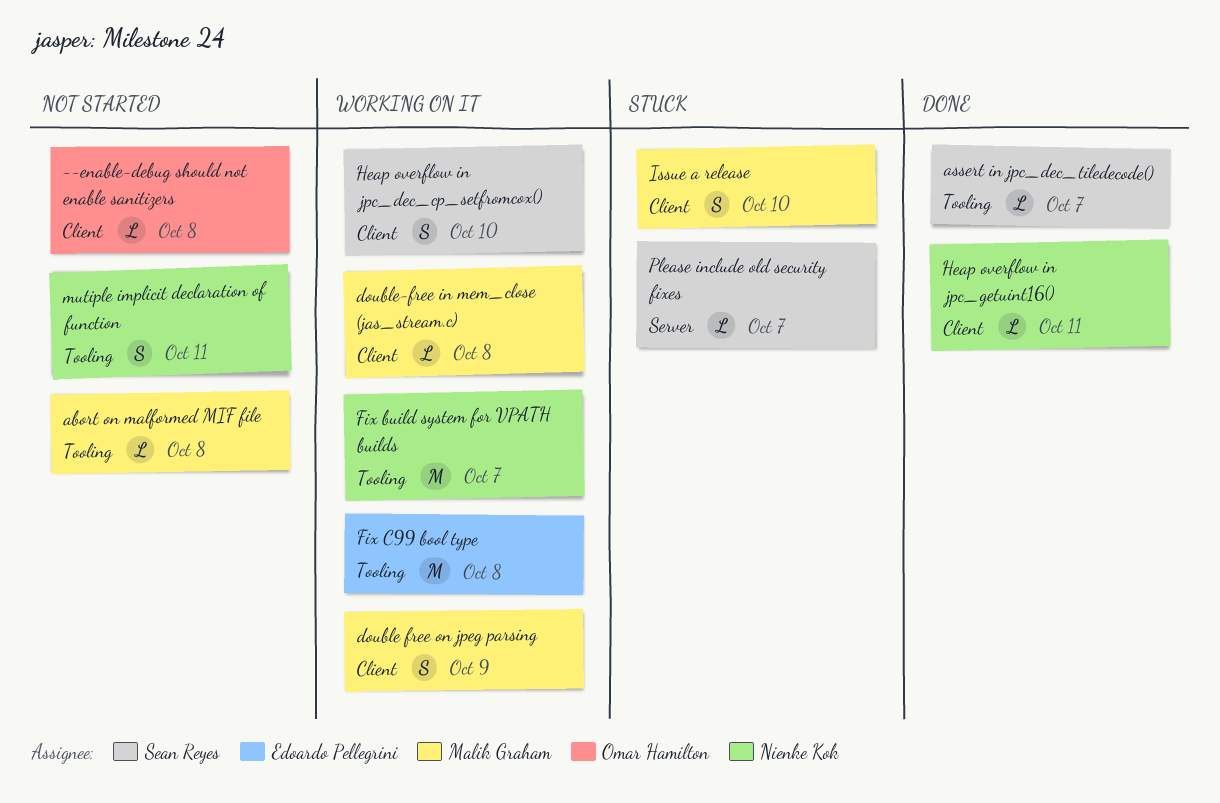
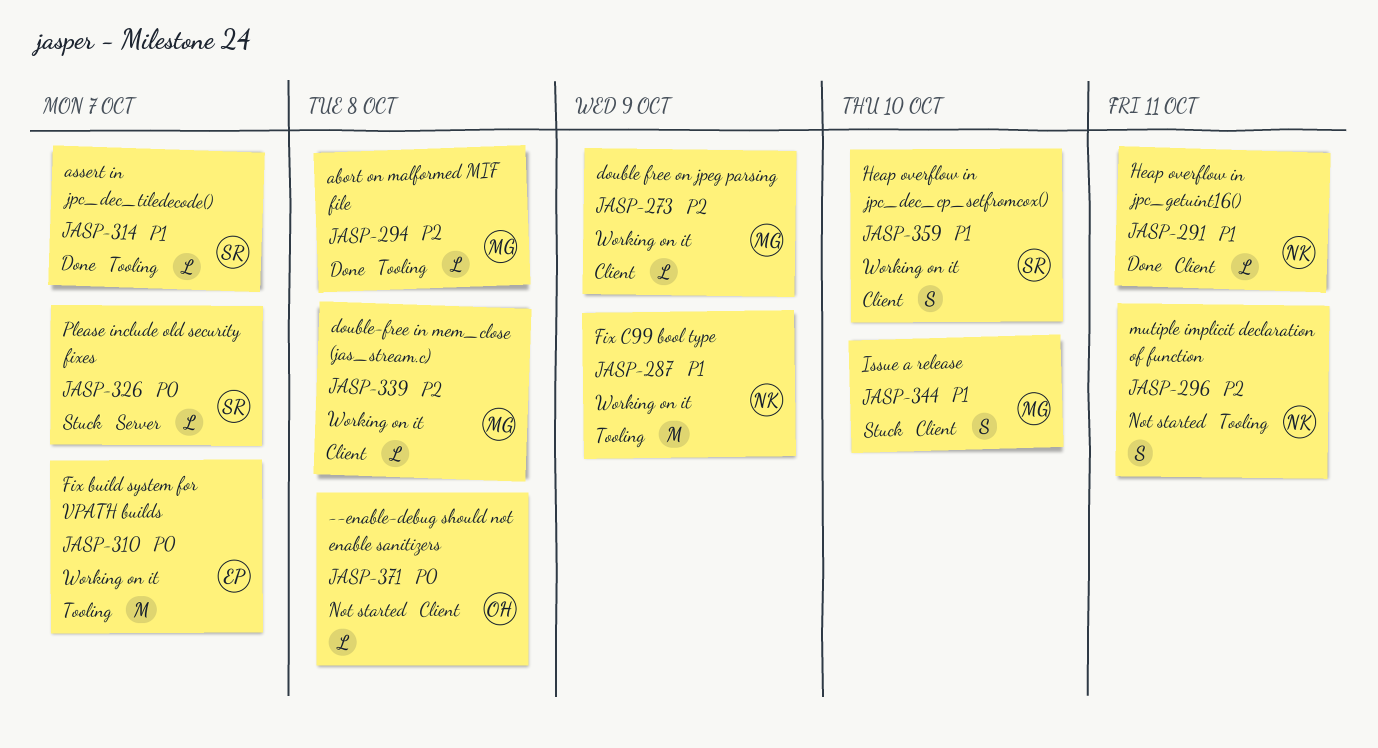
abort on malformed MIF file, status: Not started -> Done
double free on jpeg parsing, estimate: S -> L
Fix build system for VPATH builds, owner: Nienke Kok -> Edoardo Pellegrini
Fix C99 bool type, owner: Edoardo Pellegrini -> Nienke Kok
Fix C99 bool type, due: Oct 8 -> Oct 9

